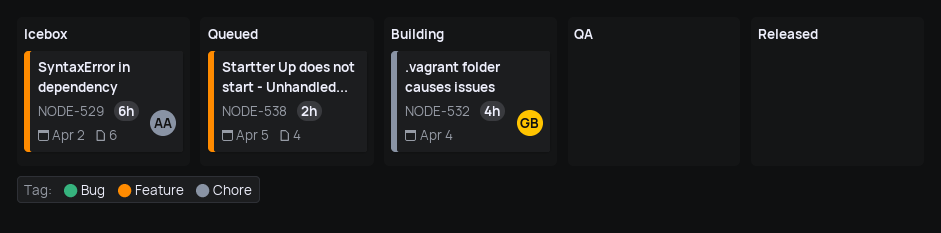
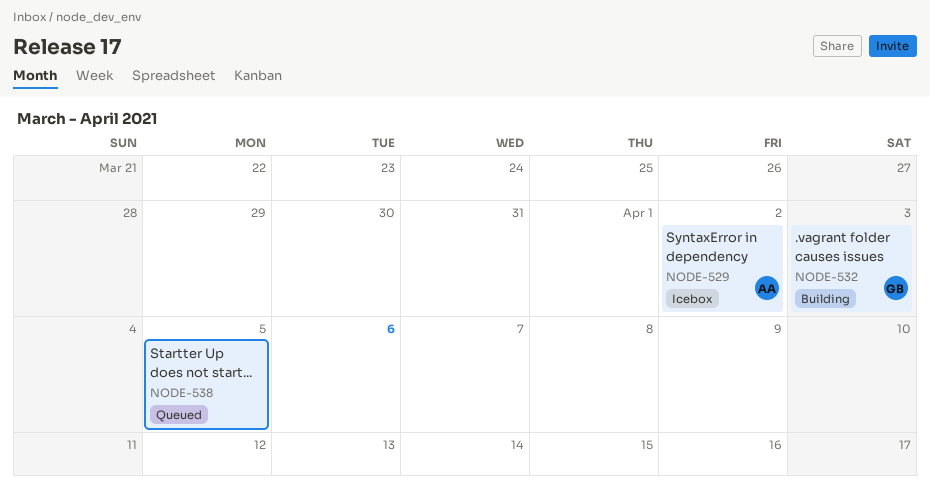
NODE-532, due: Apr 4 -> Apr 3

